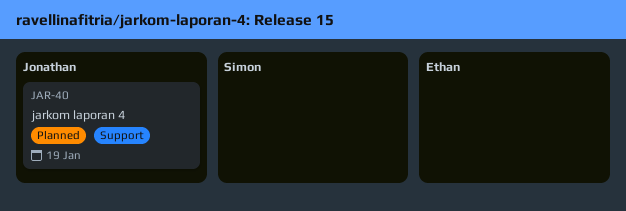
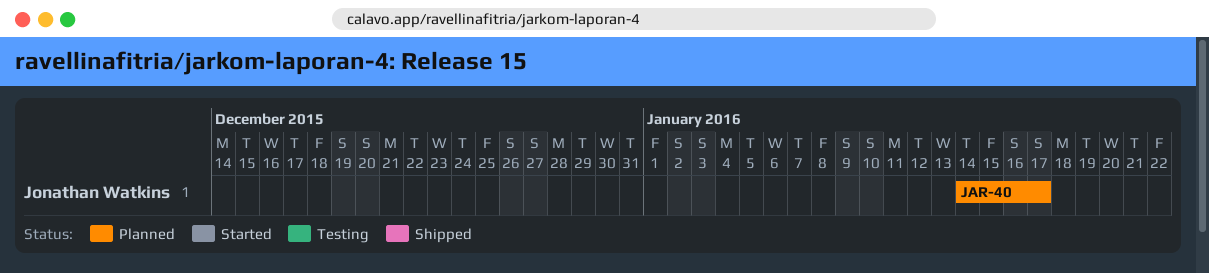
JAR-40, due: Jan 19 -> Jan 17

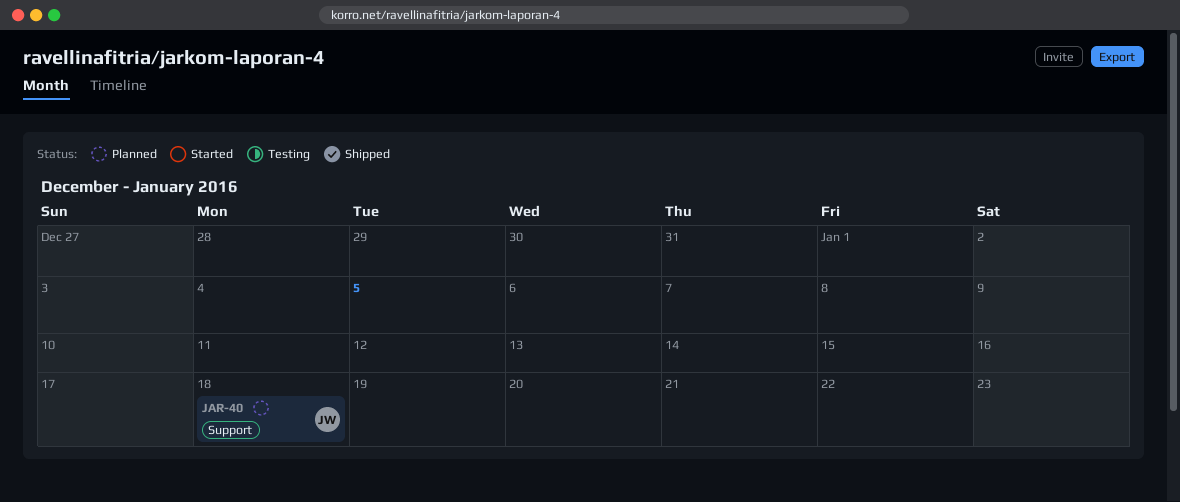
JAR-40, due: Jan 17 -> Jan 18

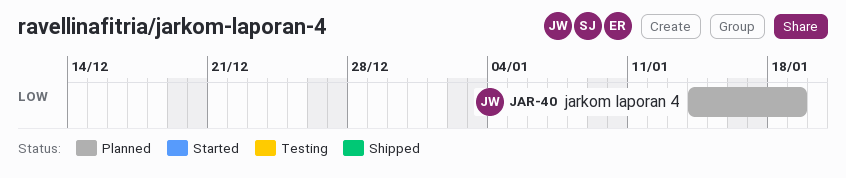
JAR-40, due: Jan 18 -> Jan 19

